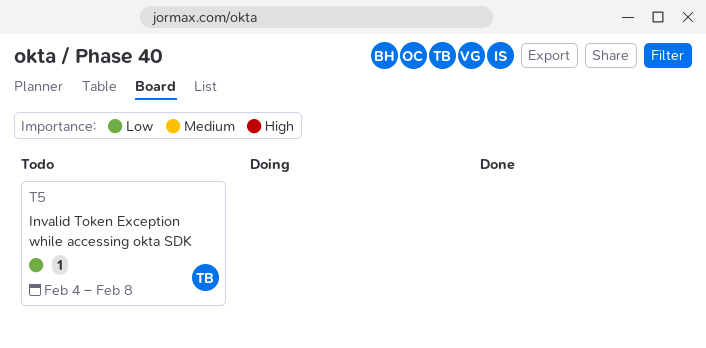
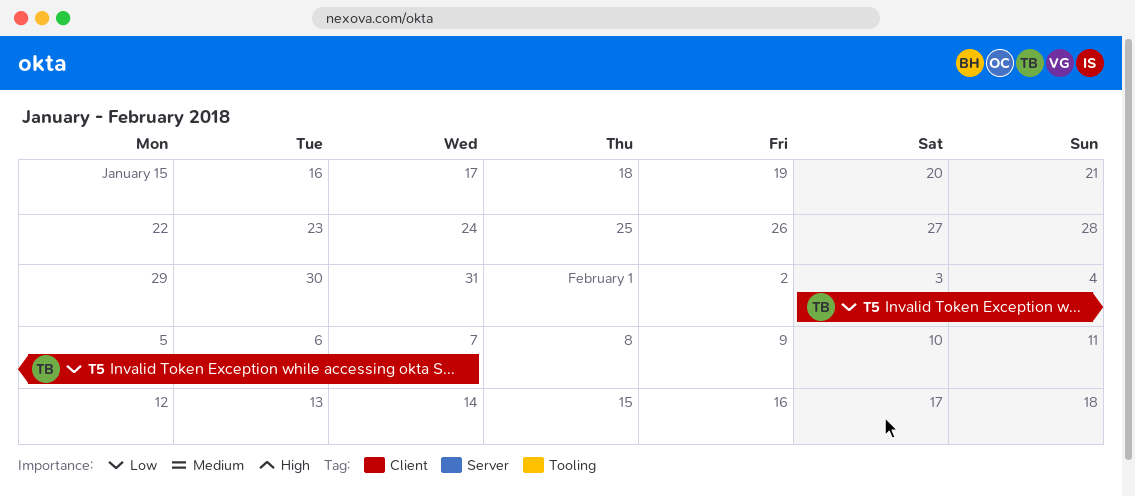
T5, start: Feb 4 -> Feb 3
T5, due: Feb 8 -> Feb 7

